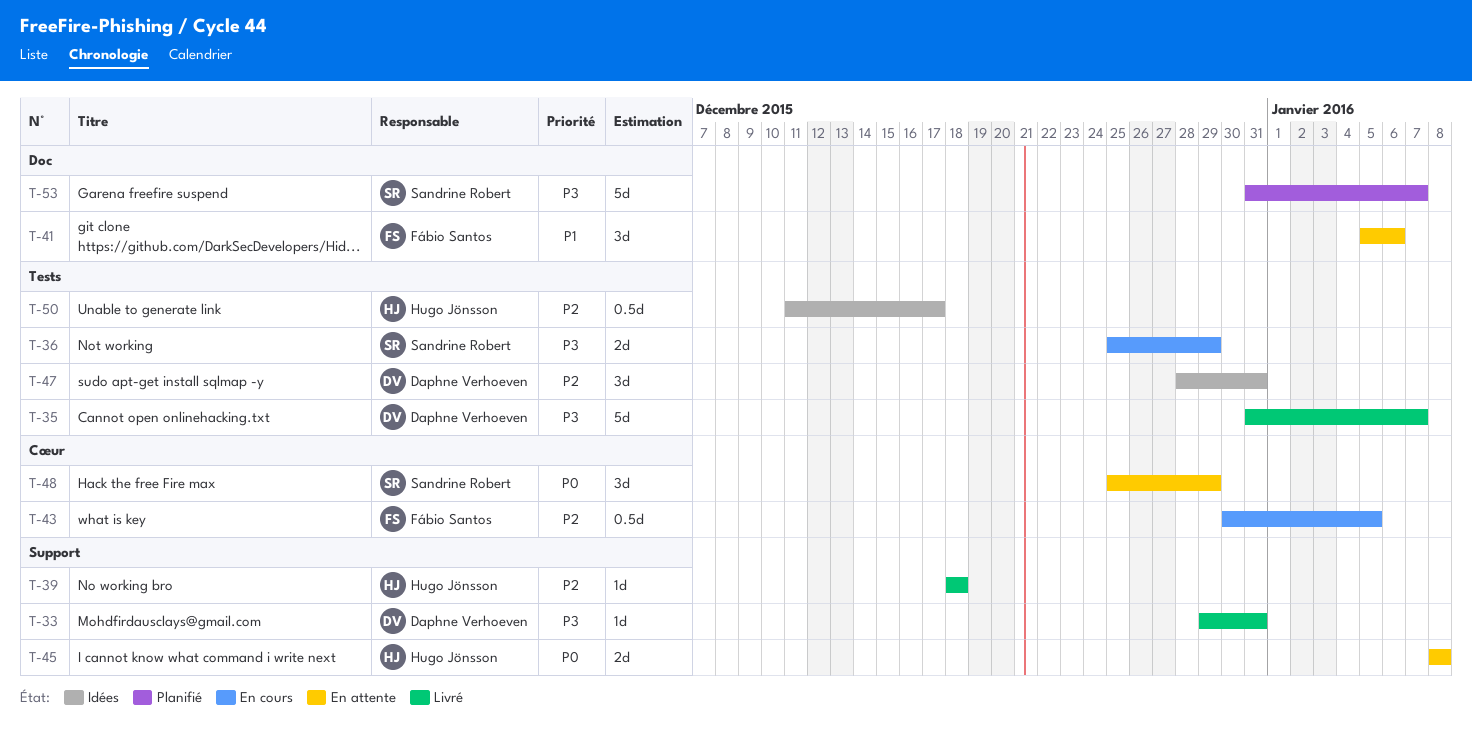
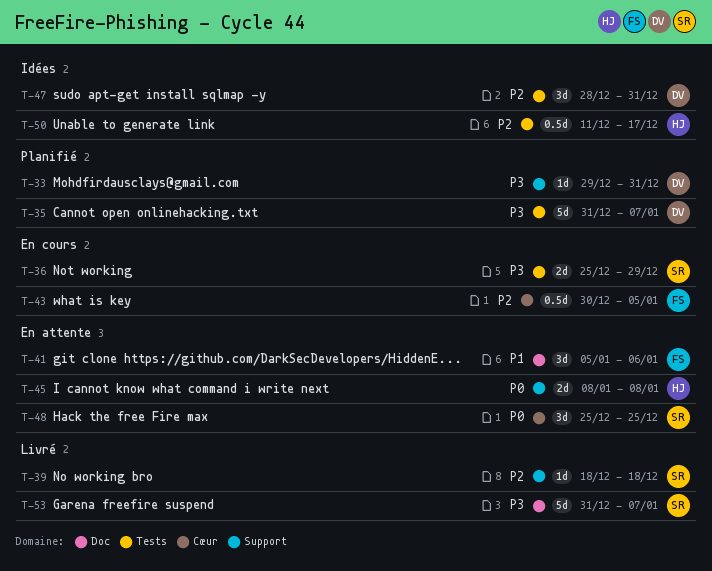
T-33, status: Livré -> Planifié
T-35, status: Livré -> Planifié
T-39, owner: Hugo Jönsson -> Sandrine Robert
T-48, due: Dec 29 -> Dec 25
T-53, status: Planifié -> Livré

